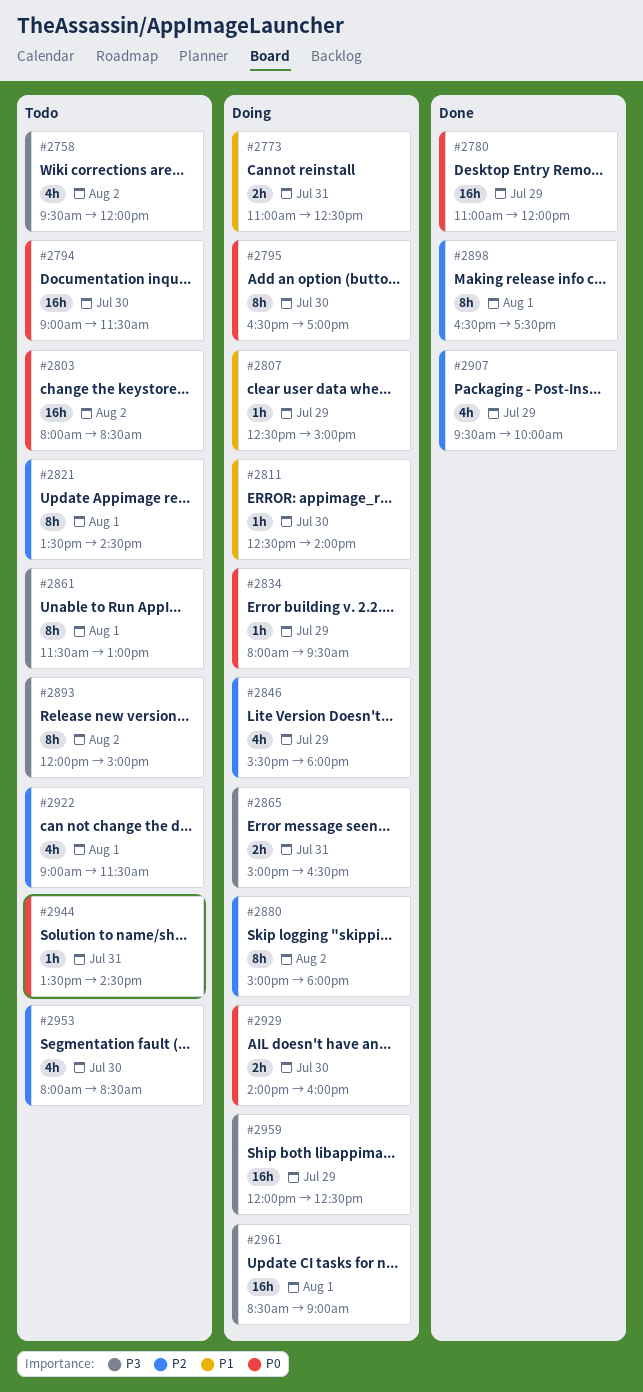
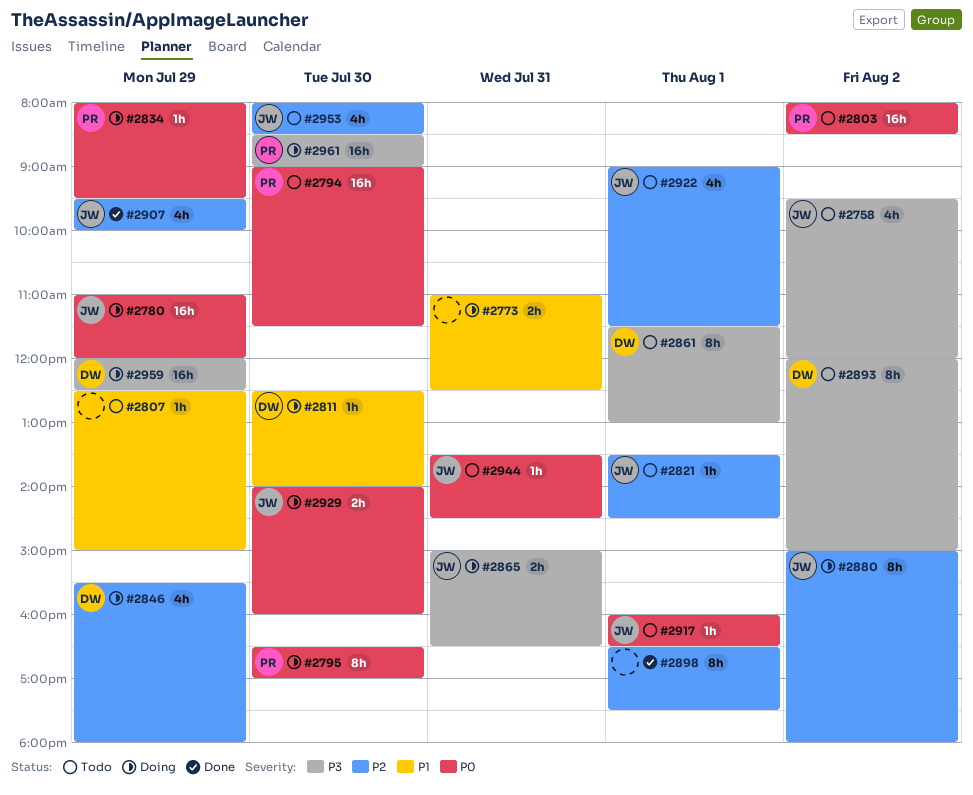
#2780, status: Done -> Doing
#2807, status: Doing -> Todo
#2821, estimate: 8h -> 1h
#2917: none -> present
#2961, day: Aug 1 -> Jul 30

